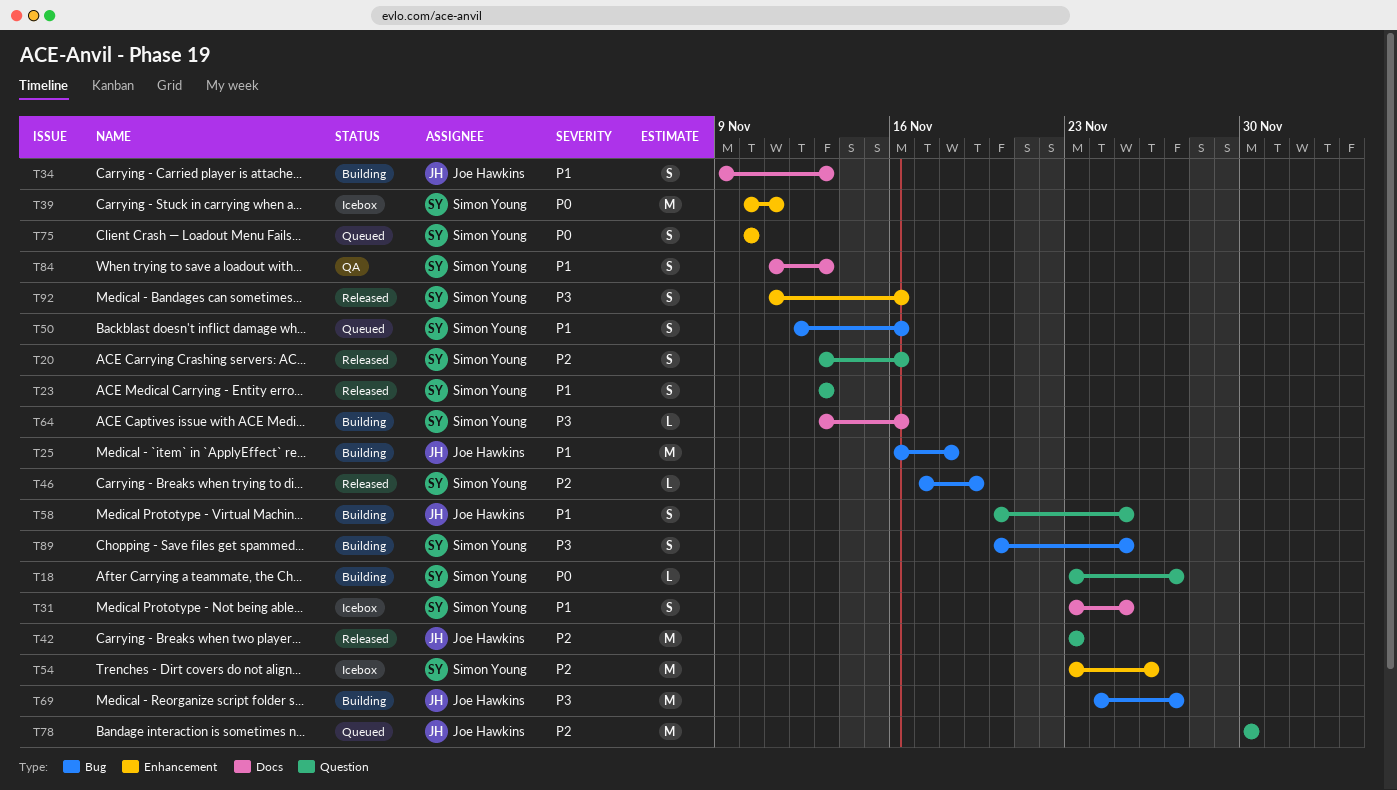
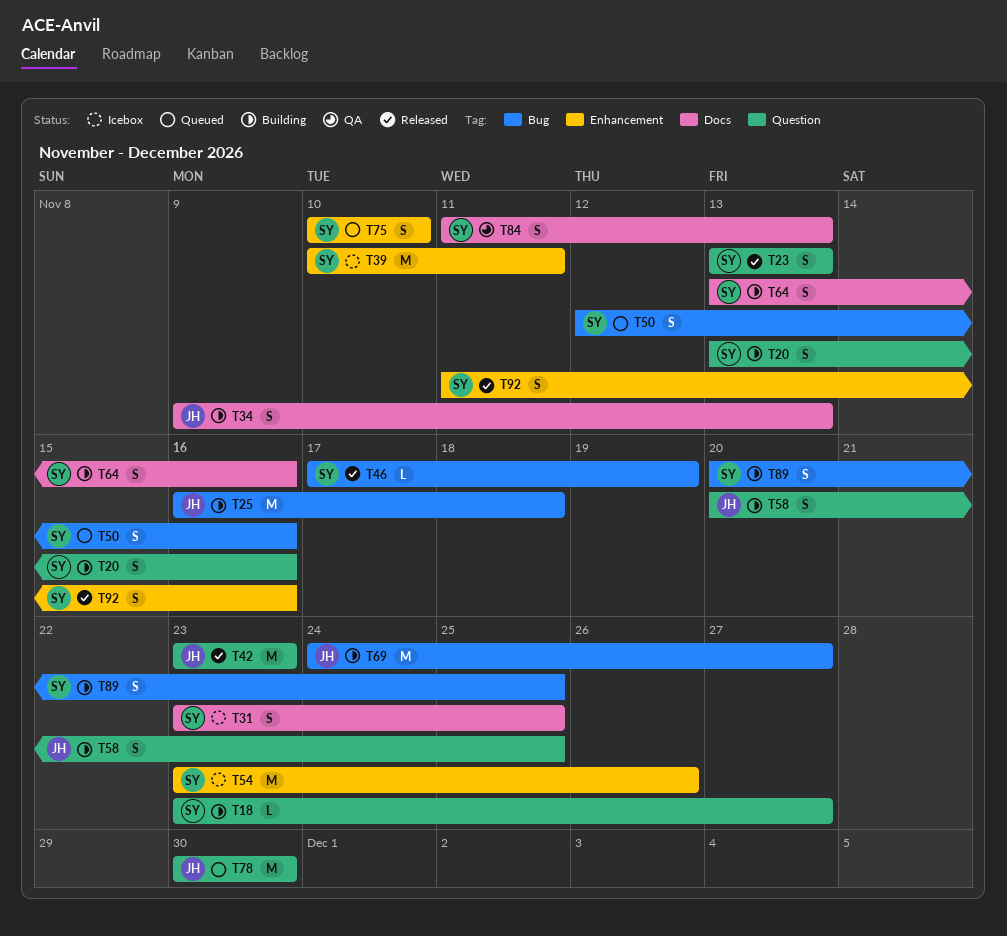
T20, status: Released -> Building
T64, estimate: L -> S

